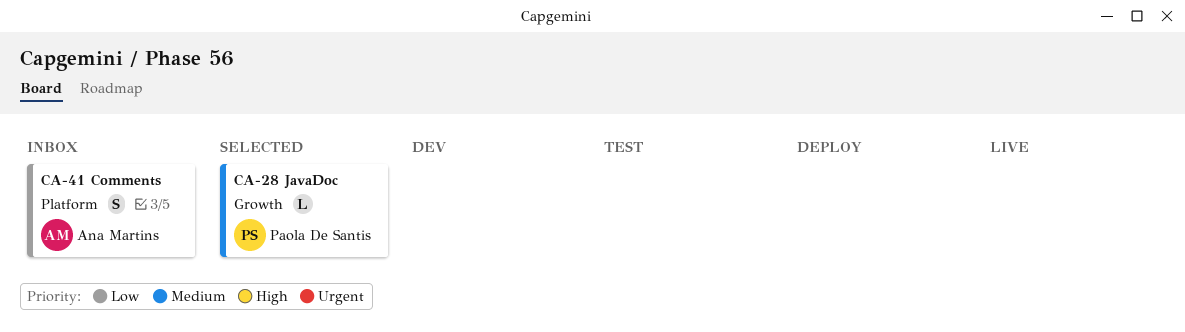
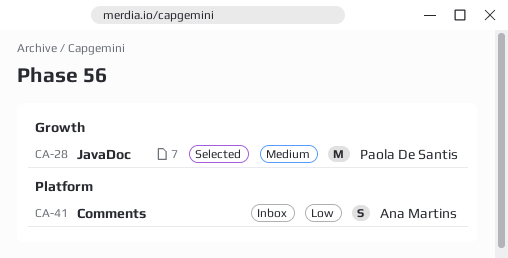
CA-28, estimate: L -> M

